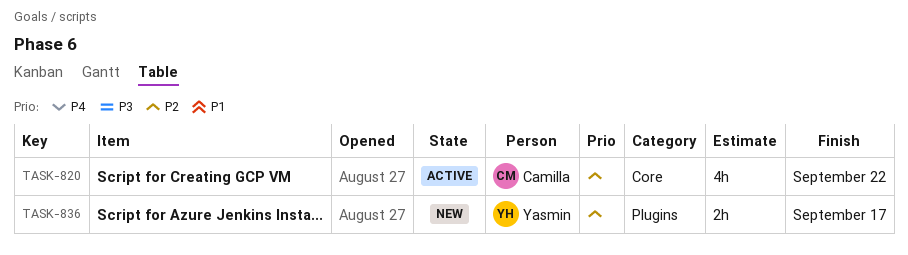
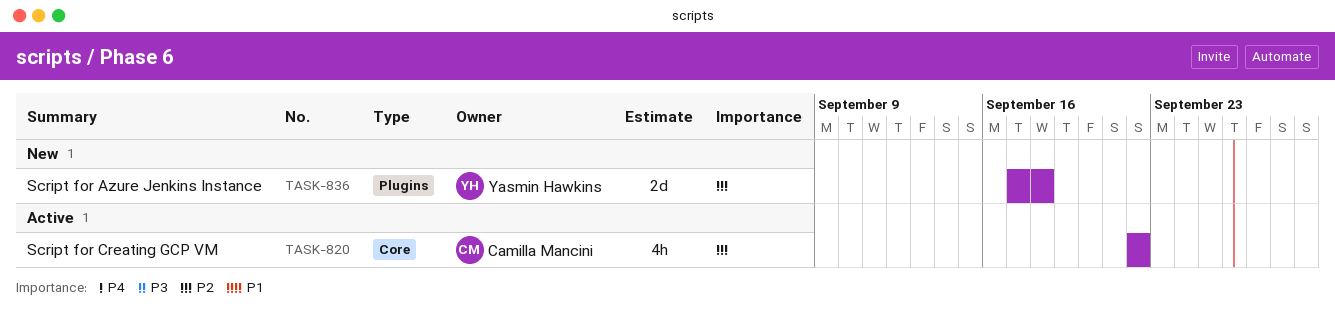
TASK-836, estimate: 2h -> 2d
TASK-836, due: Sep 17 -> Sep 18

